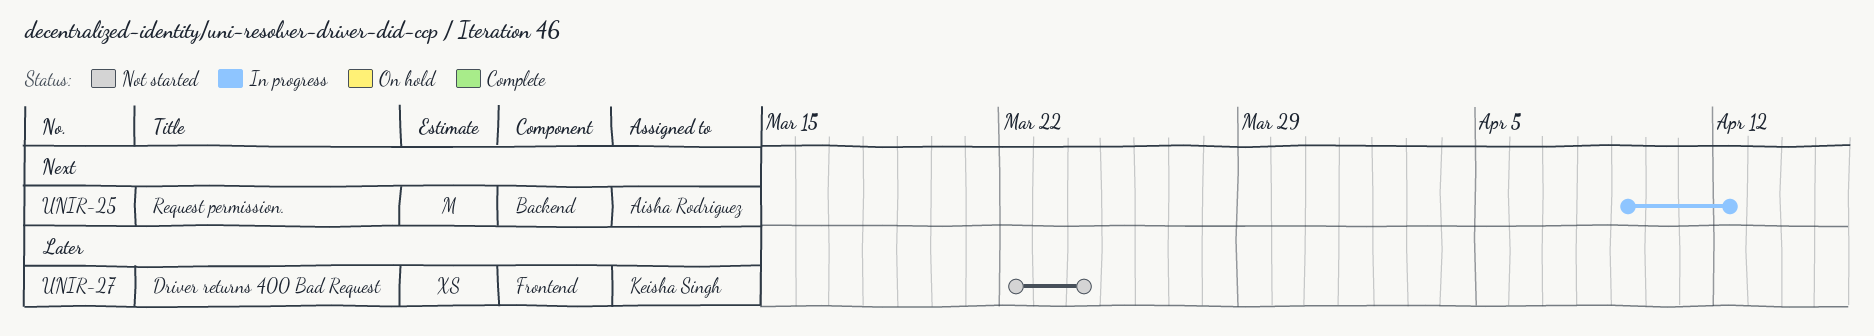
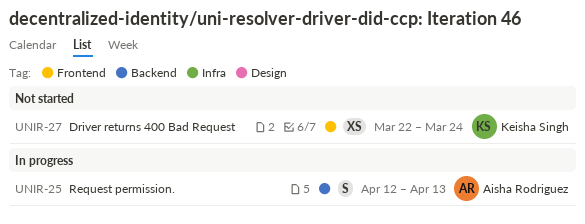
UNIR-25, estimate: M -> S
UNIR-25, start: Apr 9 -> Apr 12
UNIR-25, due: Apr 12 -> Apr 13

